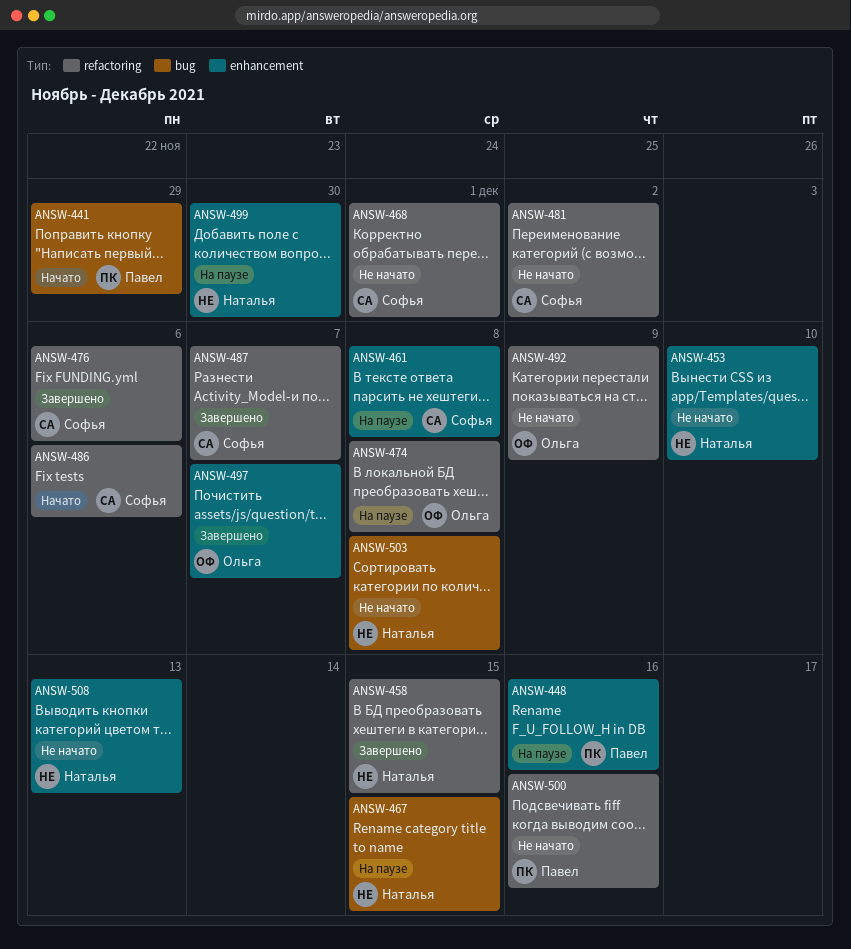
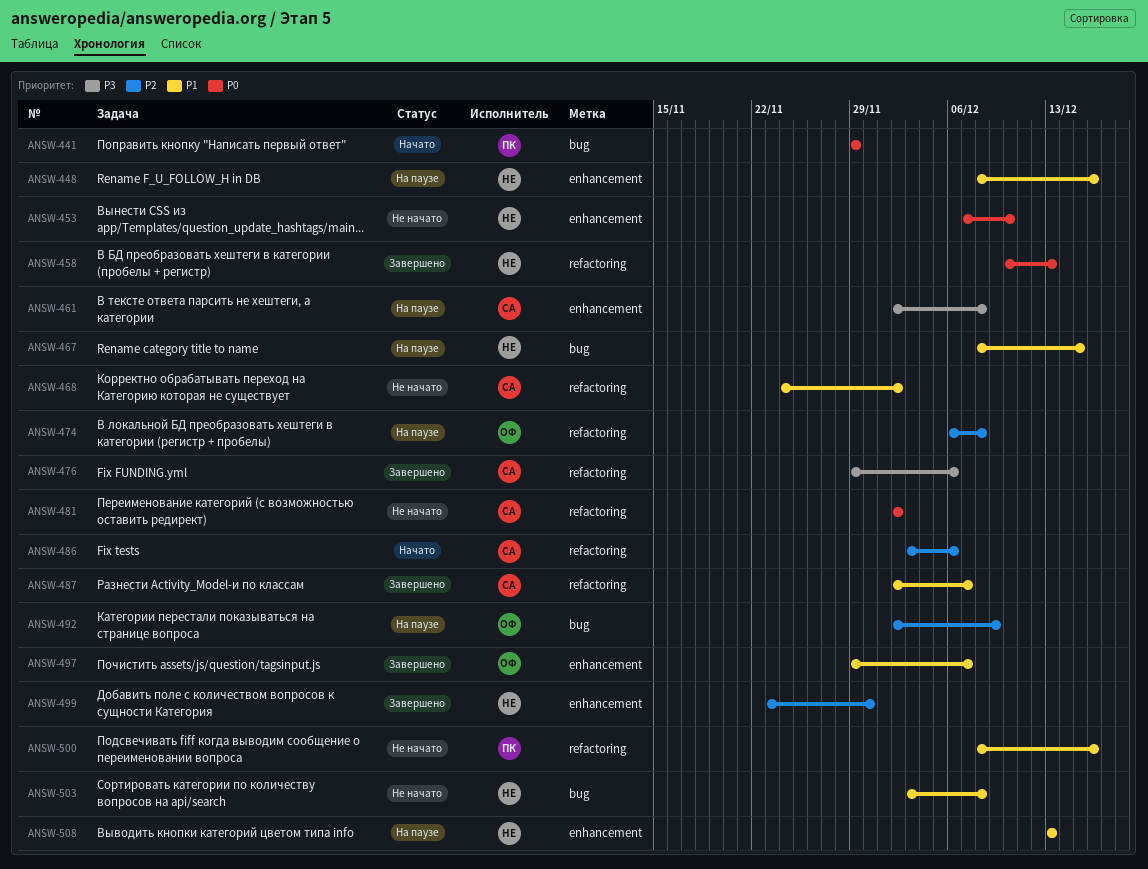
ANSW-448, owner: Павел -> Наталья
ANSW-458, due: Dec 15 -> Dec 13
ANSW-468, due: Dec 1 -> Dec 2
ANSW-492, status: Не начато -> На паузе
ANSW-492, label: refactoring -> bug
ANSW-499, status: На паузе -> Завершено
ANSW-508, status: Не начато -> На паузе

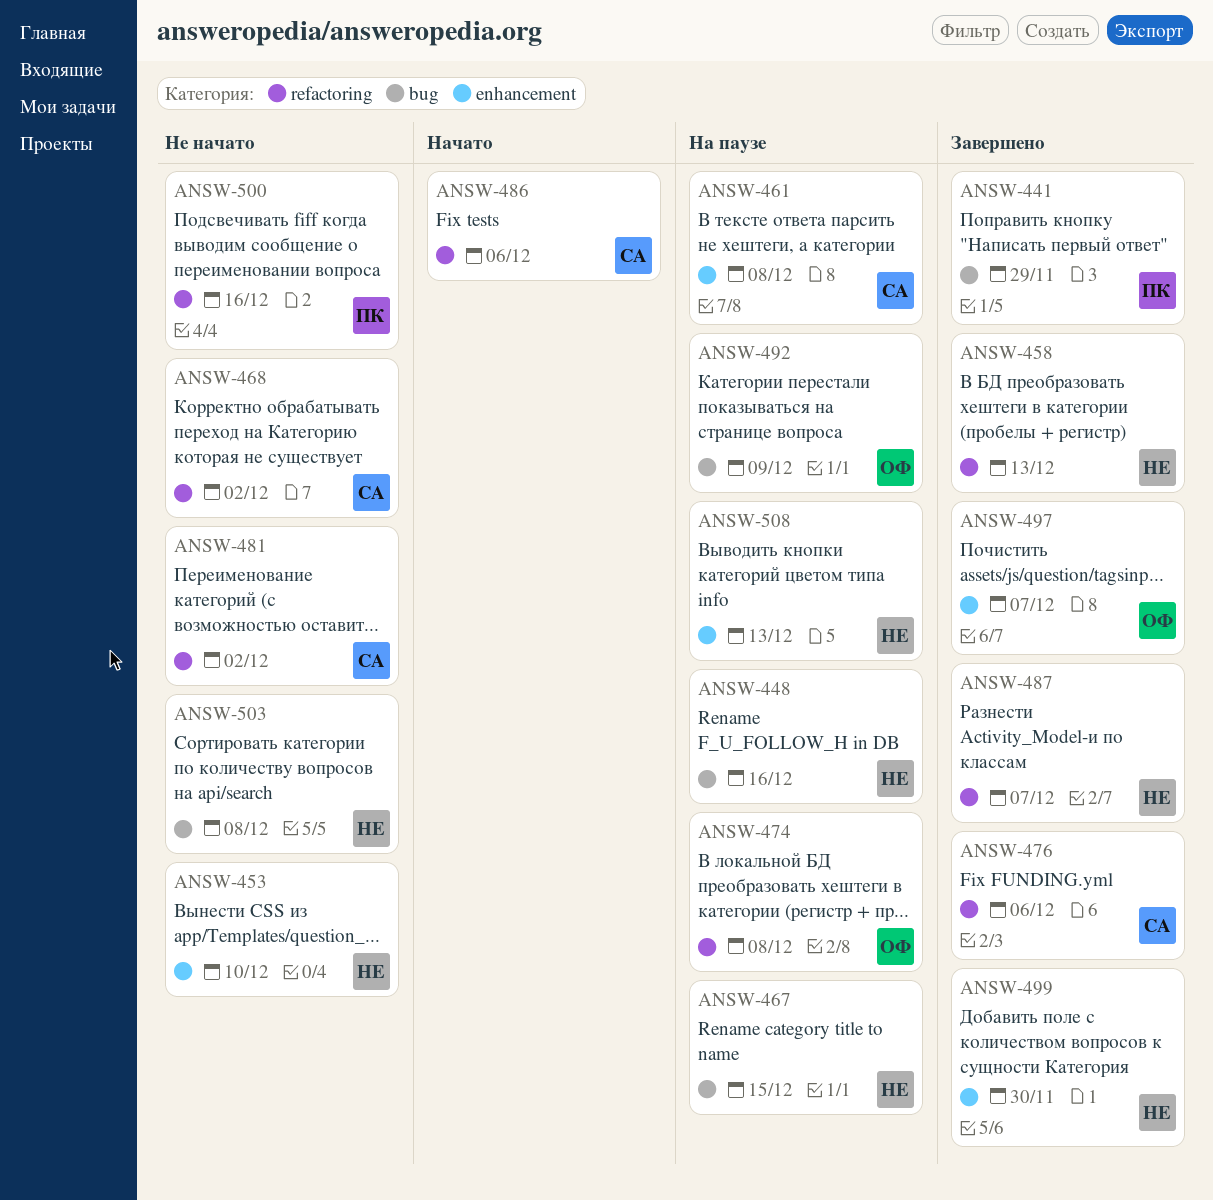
ANSW-441, status: Начато -> Завершено
ANSW-448, label: enhancement -> bug
ANSW-487, owner: СА -> НЕ

